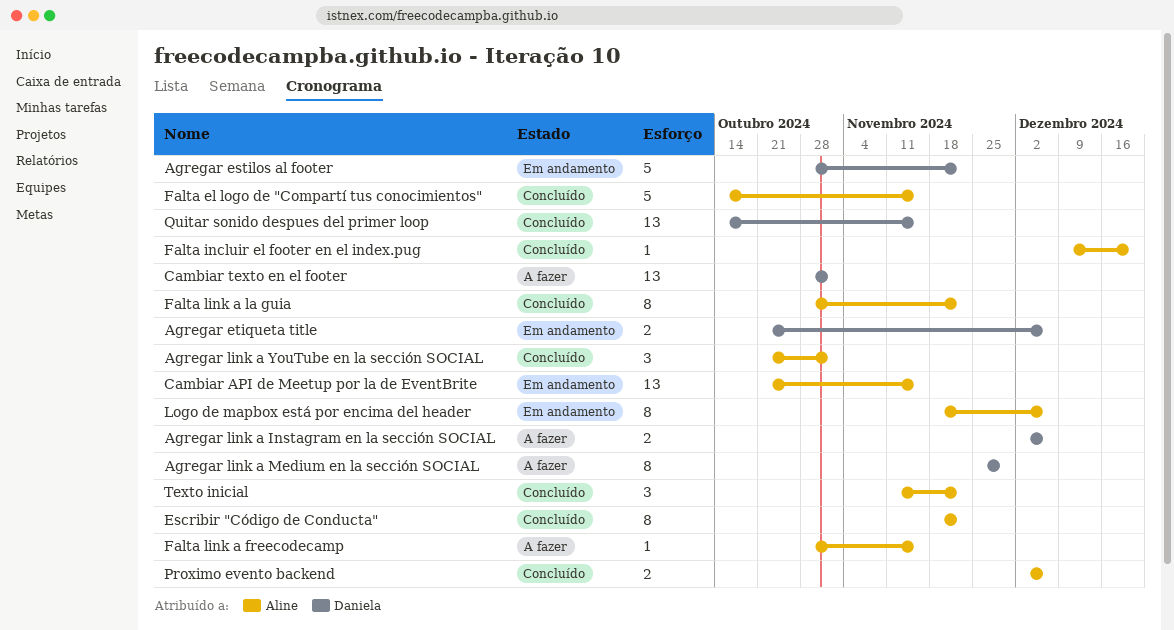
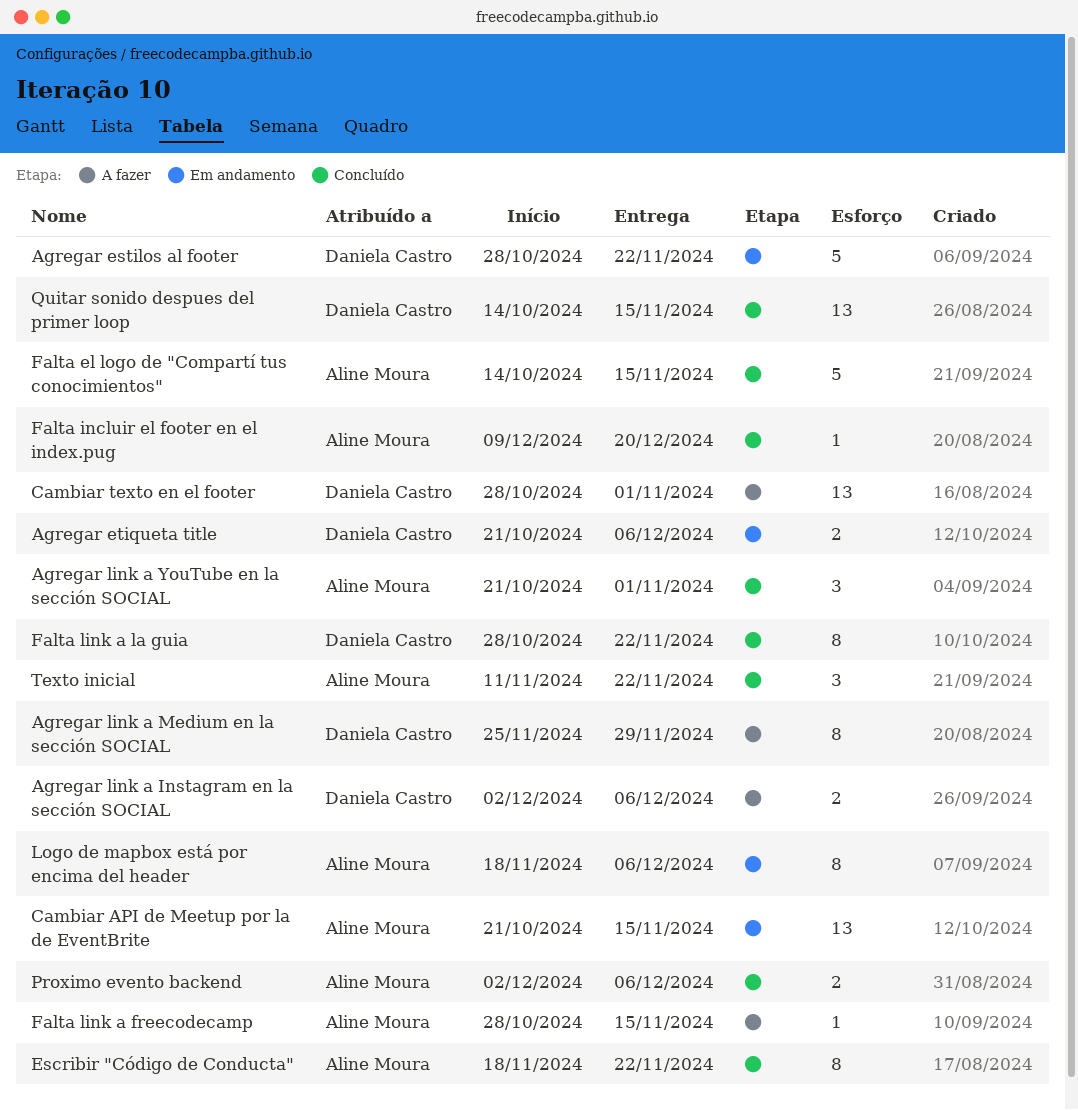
Falta link a la guia, owner: Aline Moura -> Daniela Castro

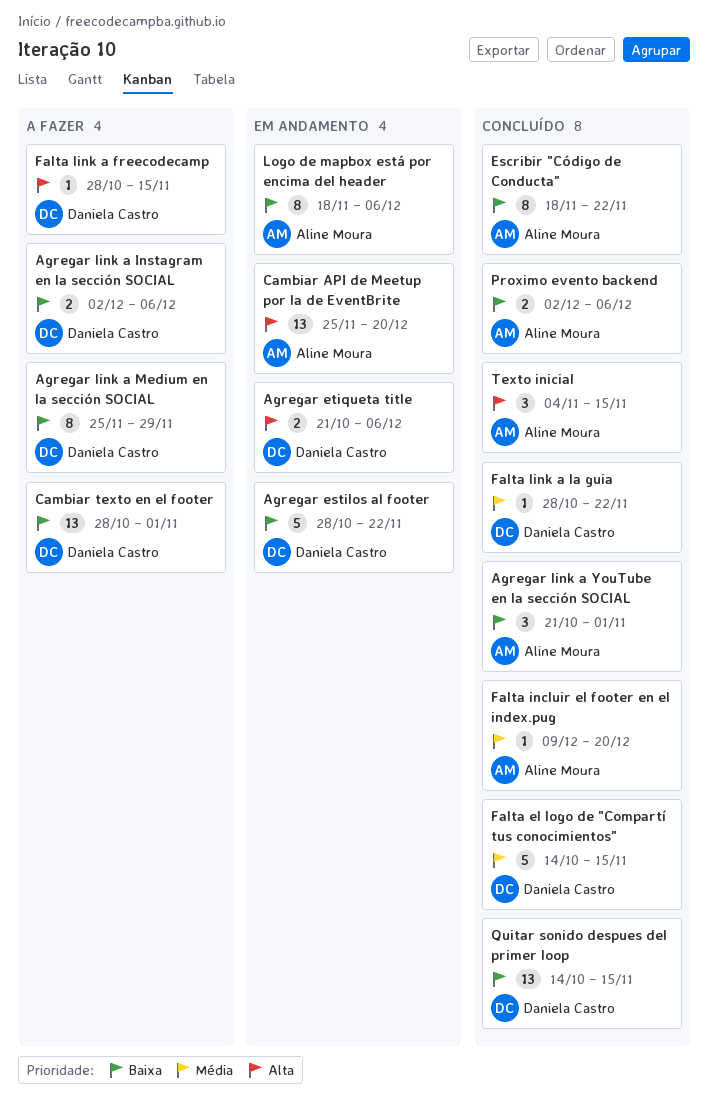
Cambiar API de Meetup por la de EventBrite, start: Oct 21 -> Nov 25
Cambiar API de Meetup por la de EventBrite, due: Nov 15 -> Dec 20
Falta el logo de "Compartí tus conocimientos", owner: Aline Moura -> Daniela Castro
Falta link a freecodecamp, owner: Aline Moura -> Daniela Castro
Falta link a la guia, estimate: 8 -> 1
Texto inicial, start: Nov 11 -> Nov 4
Texto inicial, due: Nov 22 -> Nov 15

